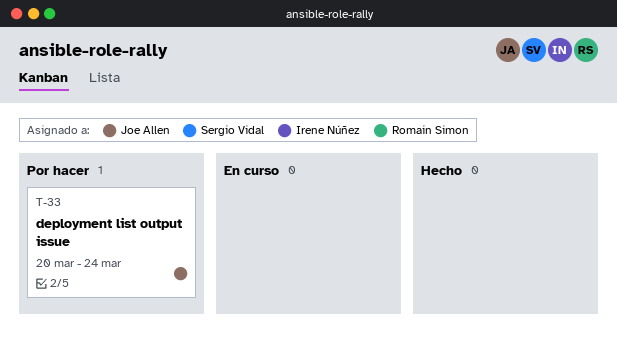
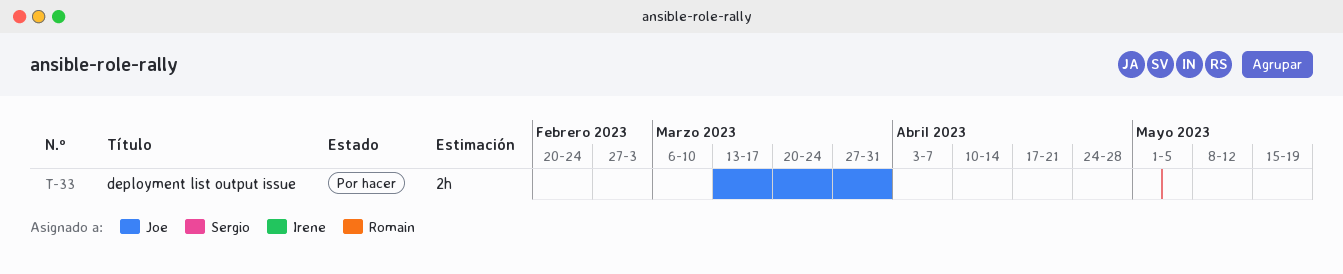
T-33, start: Mar 20 -> Mar 13
T-33, due: Mar 24 -> Mar 31

